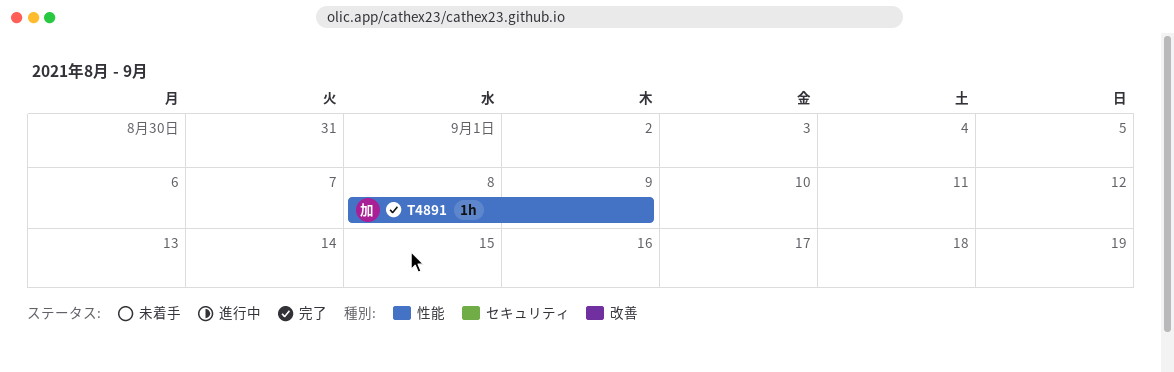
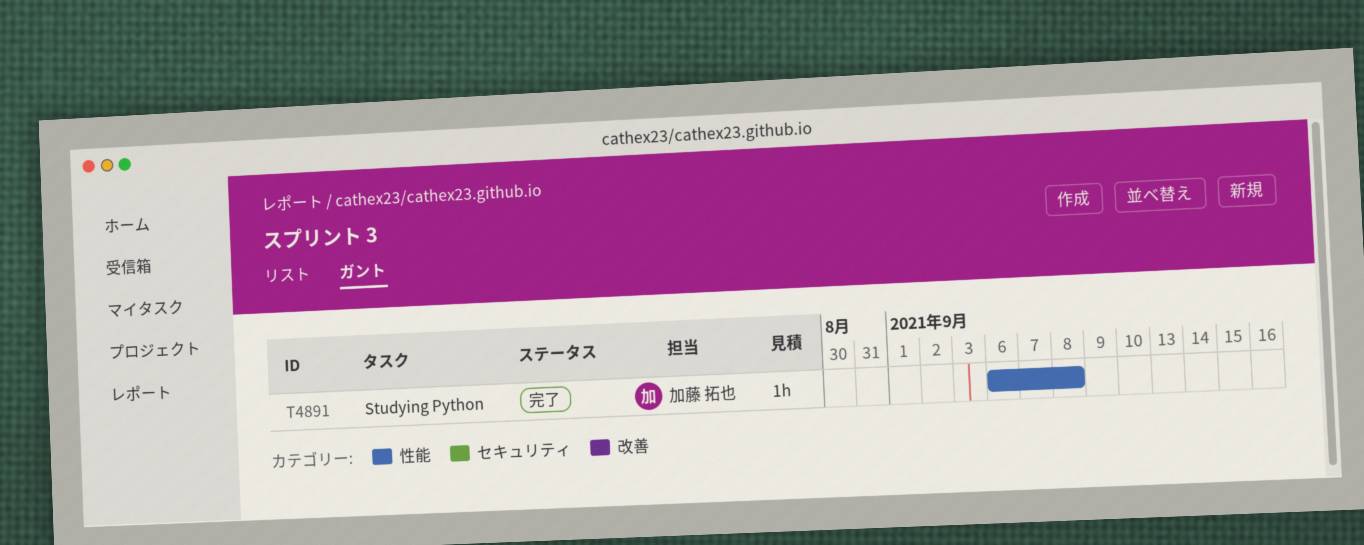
T4891, start: Sep 8 -> Sep 6
T4891, due: Sep 9 -> Sep 8

